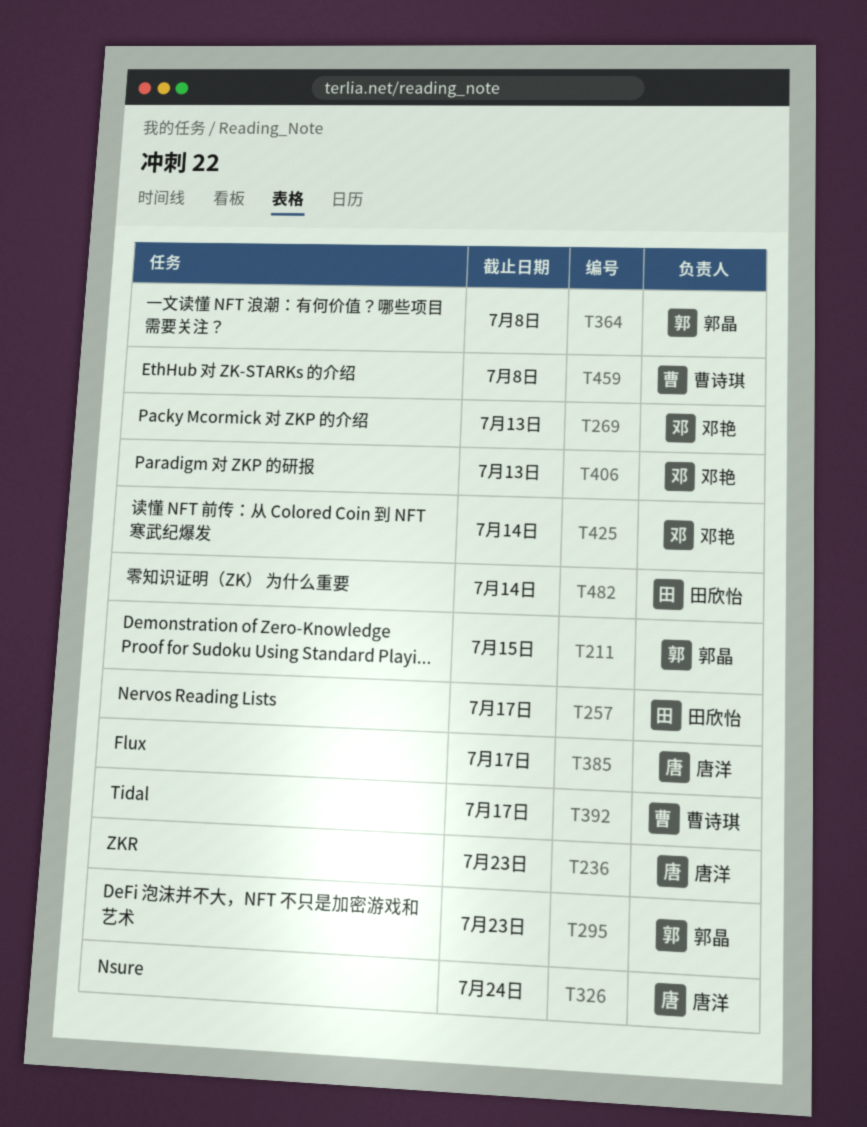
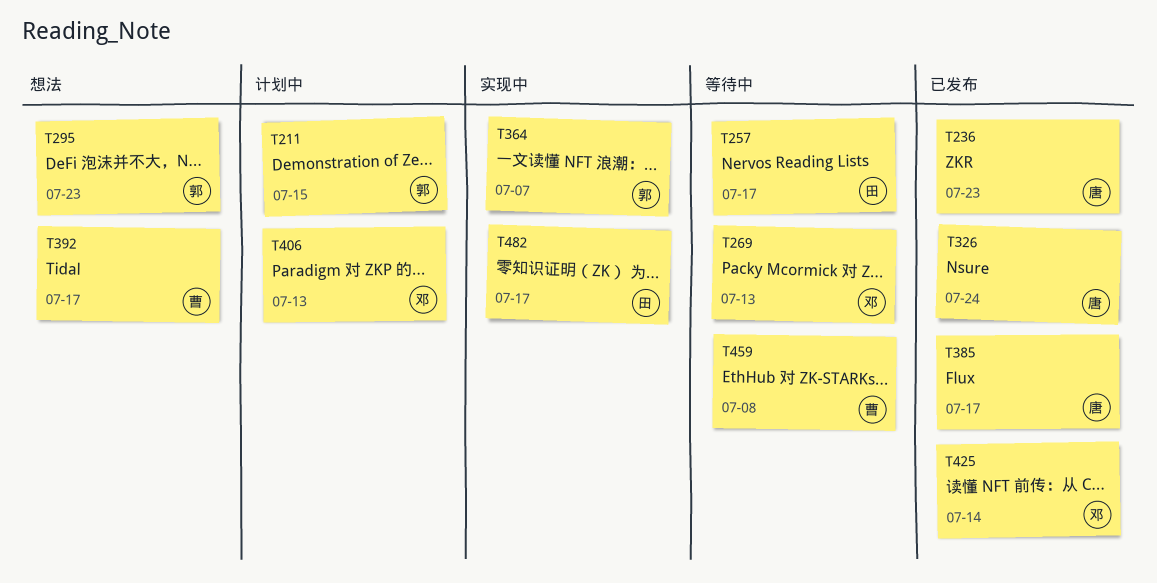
T364, due: Jul 8 -> Jul 7
T482, due: Jul 14 -> Jul 17

